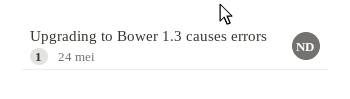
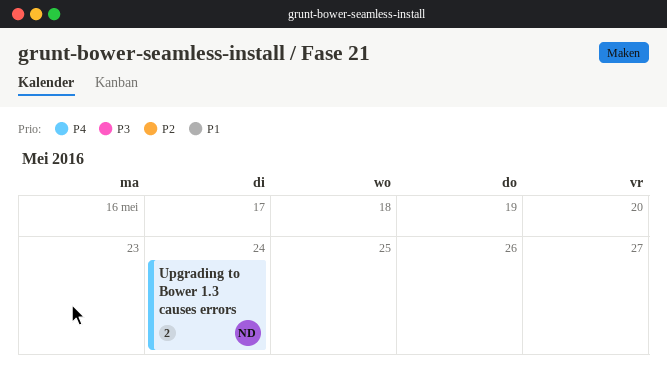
Upgrading to Bower 1.3 causes errors, estimate: 1 -> 2

